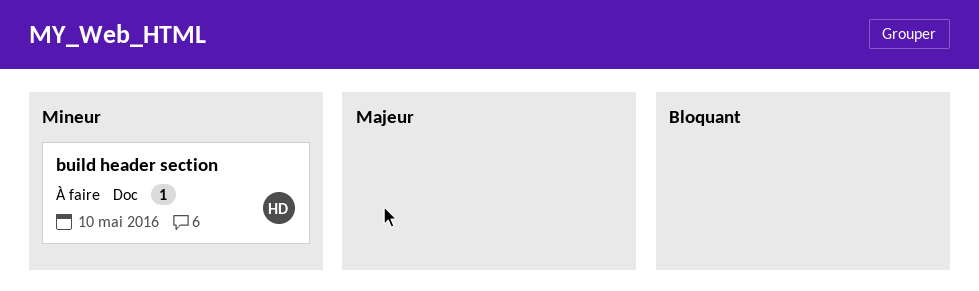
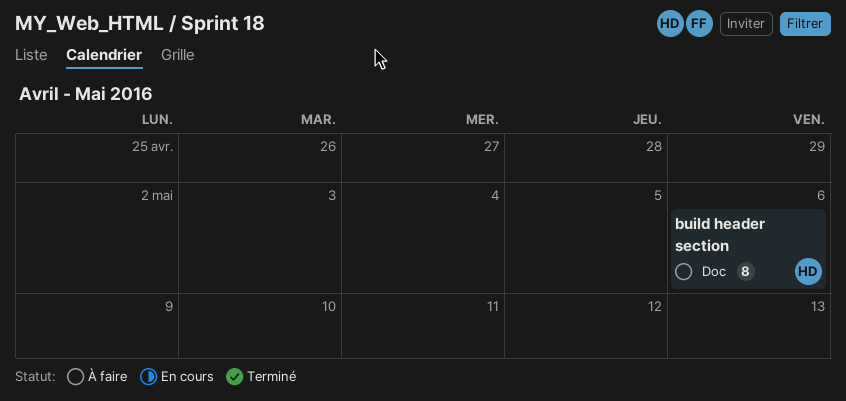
build header section, estimate: 1 -> 8
build header section, due: May 10 -> May 6

